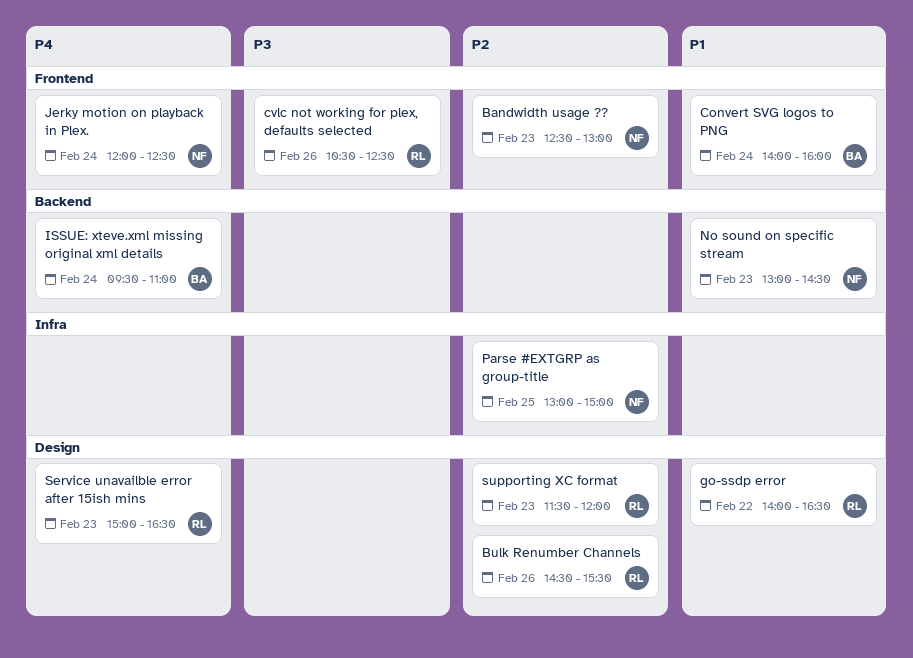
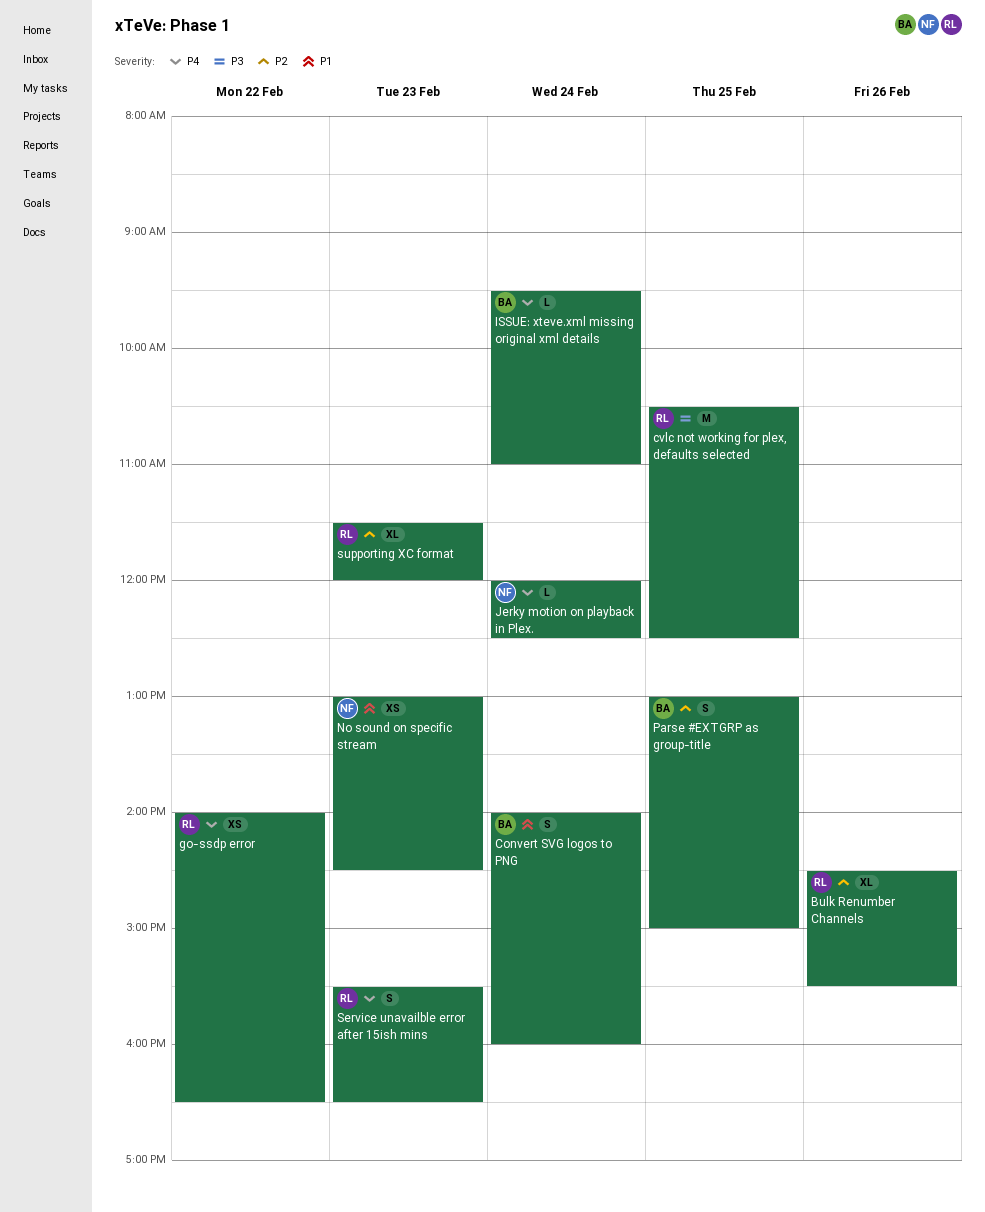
Bandwidth usage ??: present -> none
cvlc not working for plex, defaults selected, day: Feb 26 -> Feb 25
go-ssdp error, priority: P1 -> P4
Parse #EXTGRP as group-title, owner: NF -> BA
Service unavailble error after 15ish mins, begins: 15:00 -> 15:30

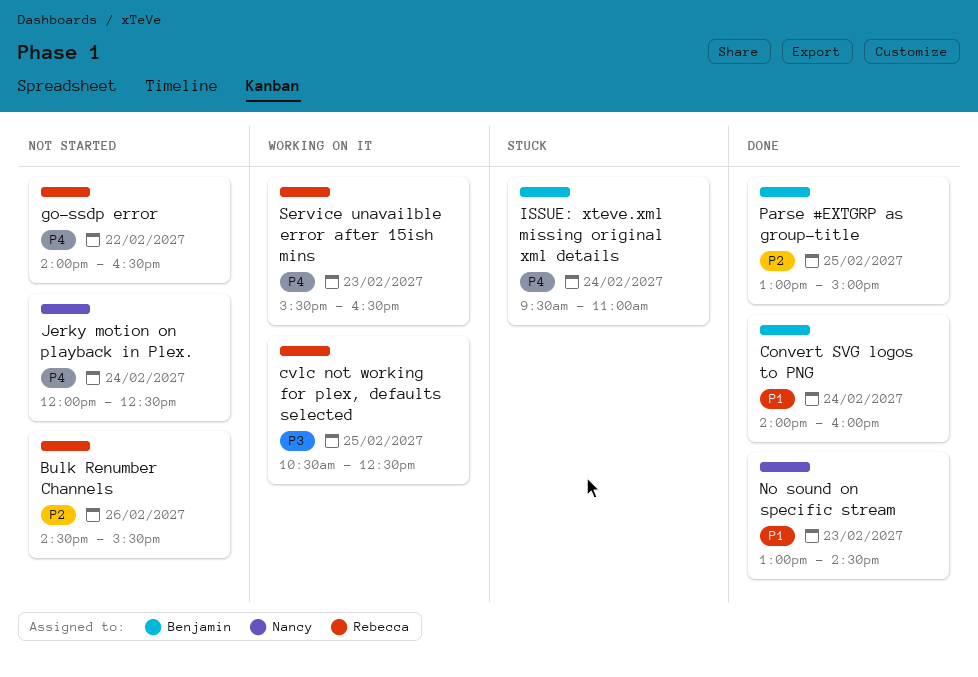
supporting XC format: present -> none

